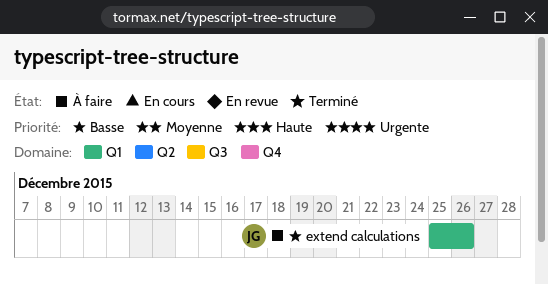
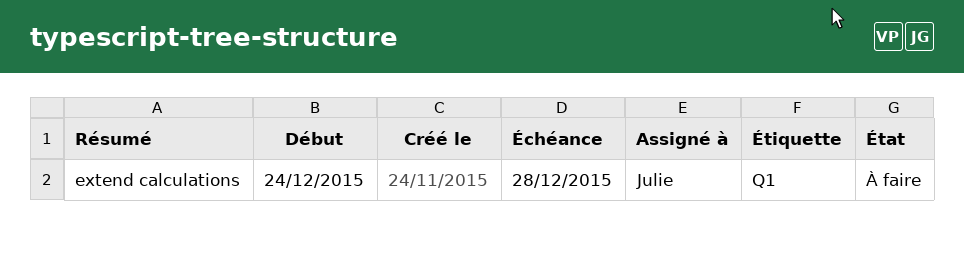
extend calculations, start: Dec 25 -> Dec 24
extend calculations, due: Dec 26 -> Dec 28

